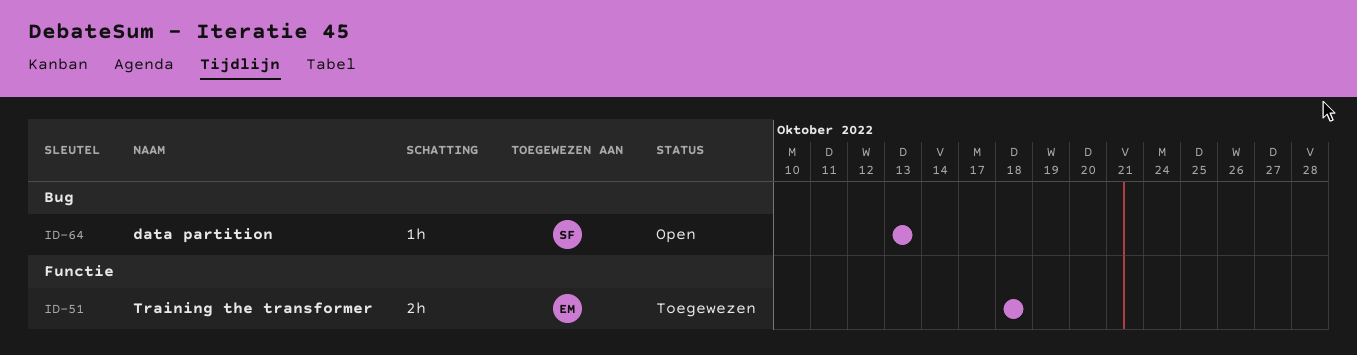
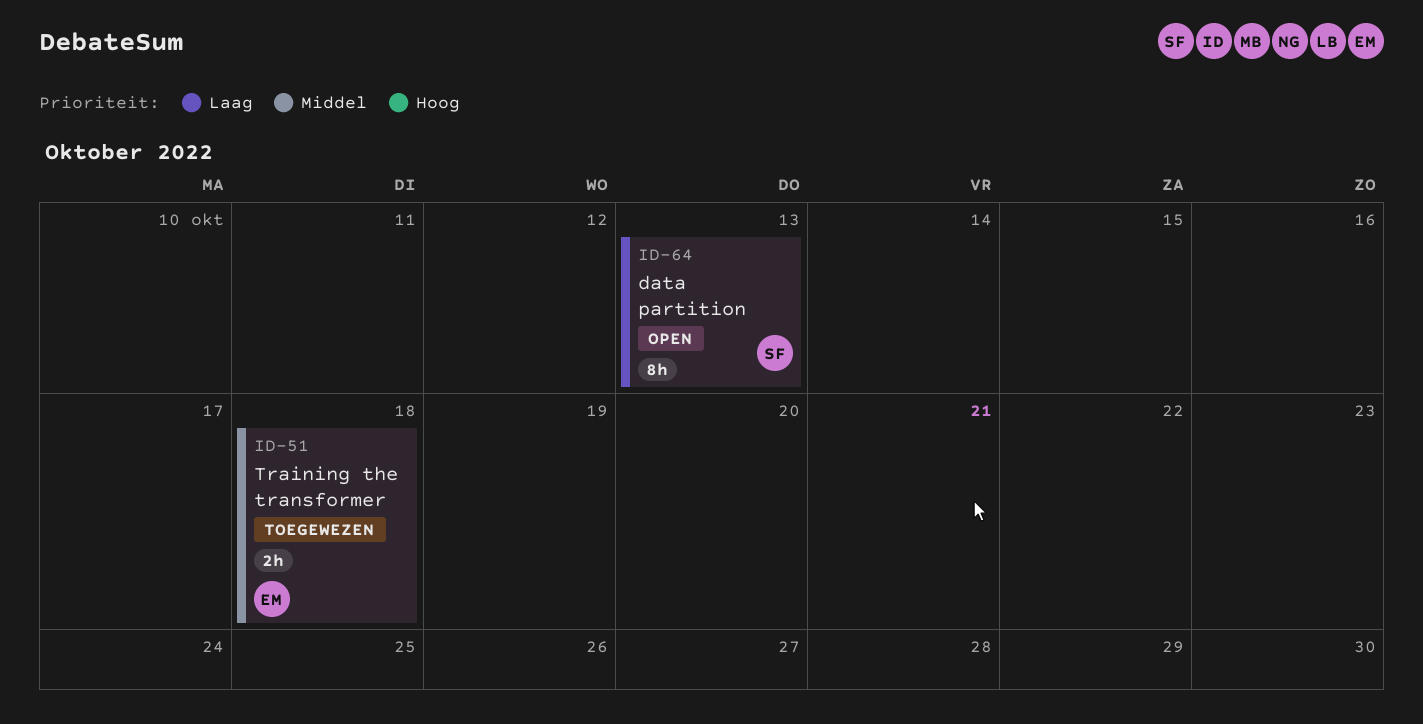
ID-64, estimate: 1h -> 8h

